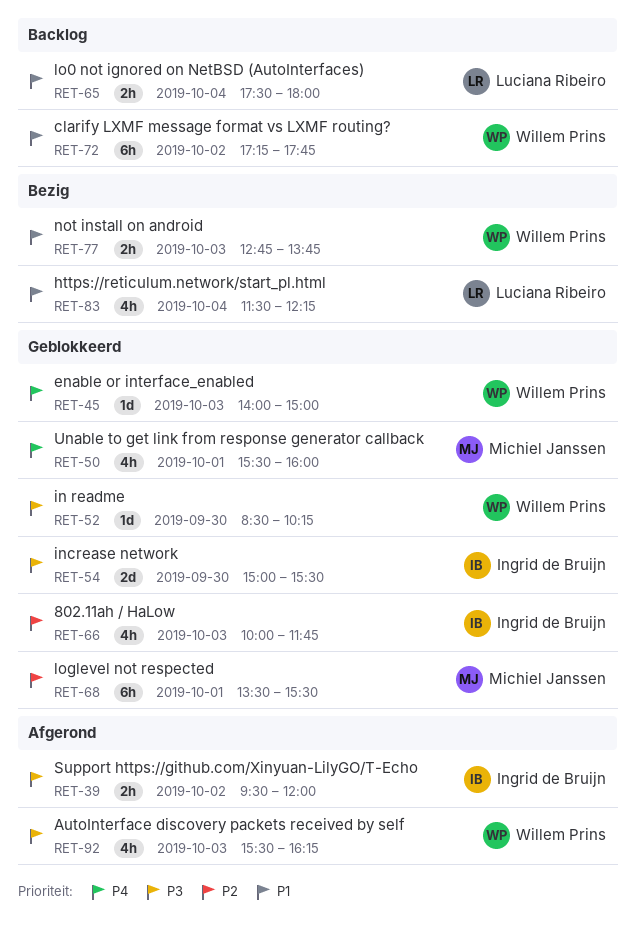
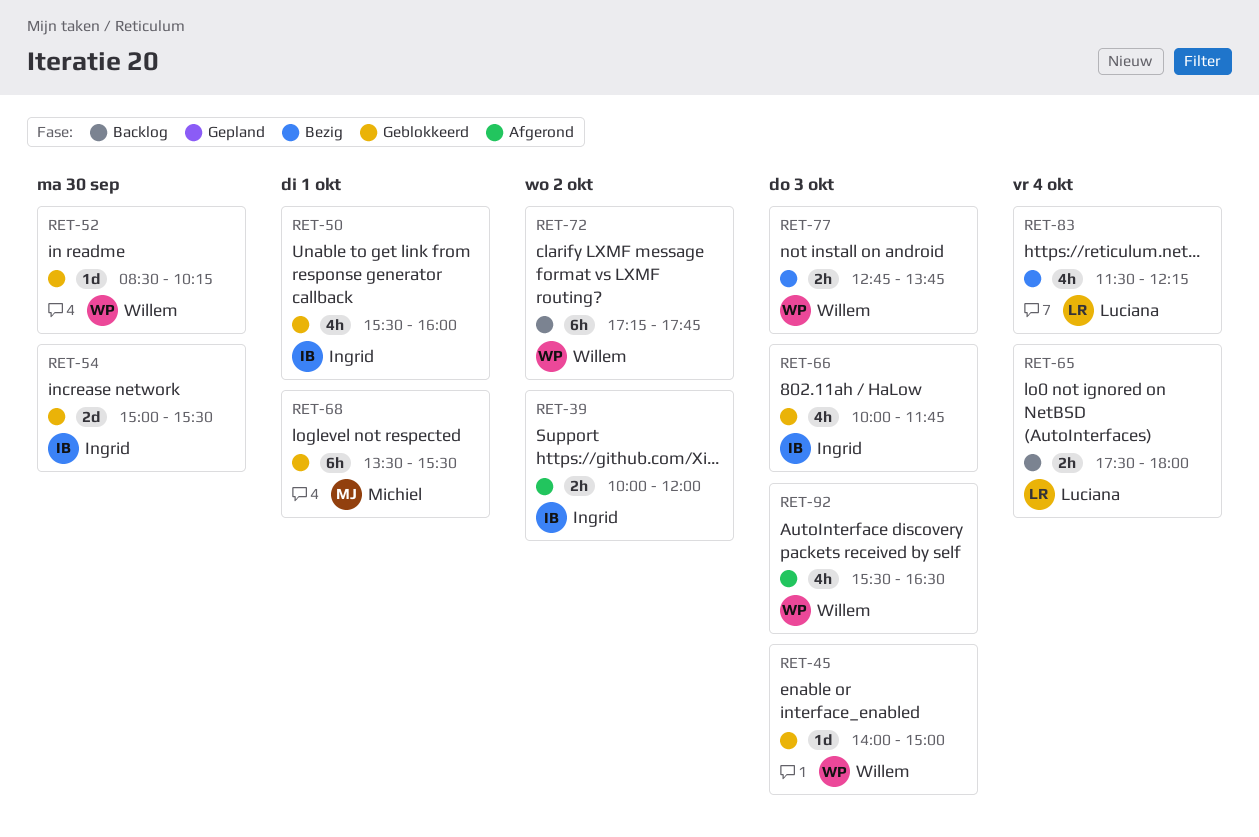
RET-39, begins: 09:30 -> 10:00
RET-50, owner: Michiel Janssen -> Ingrid de Bruijn
RET-92, ends: 16:15 -> 16:30

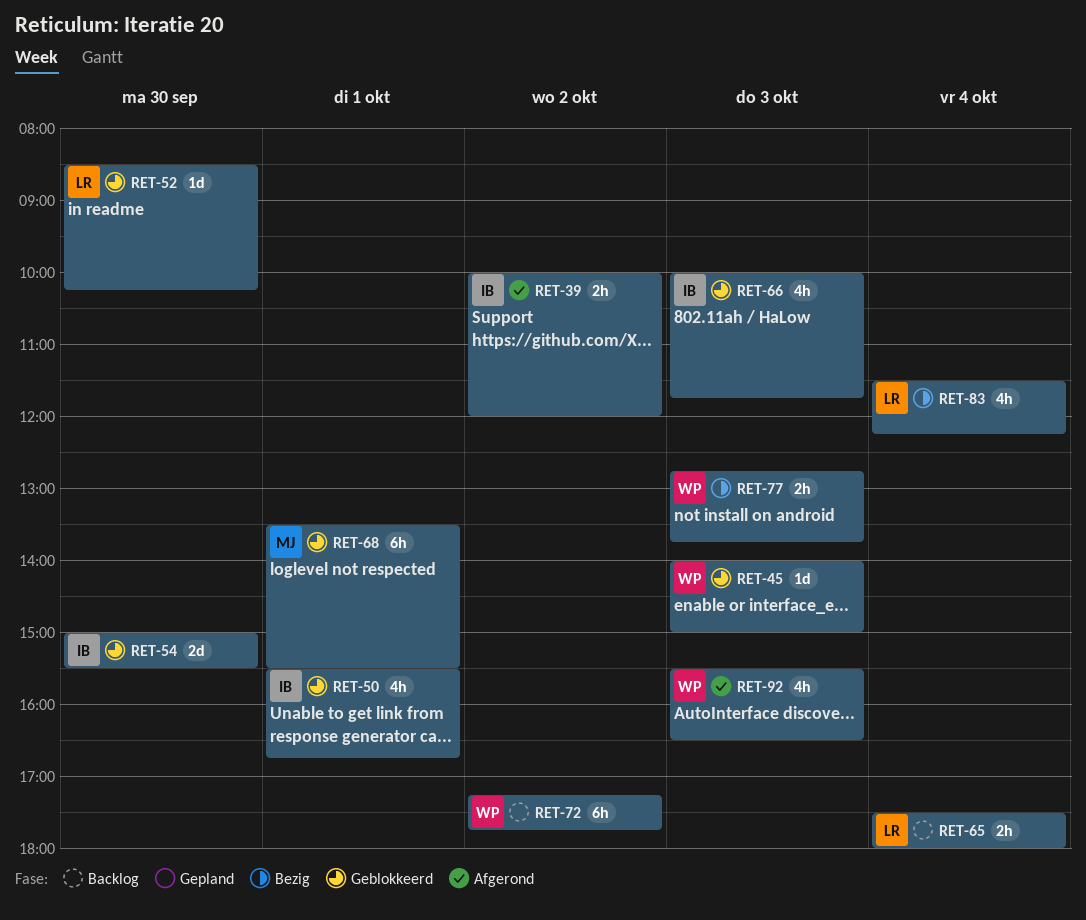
RET-50, ends: 16:00 -> 16:45
RET-52, owner: Willem -> Luciana

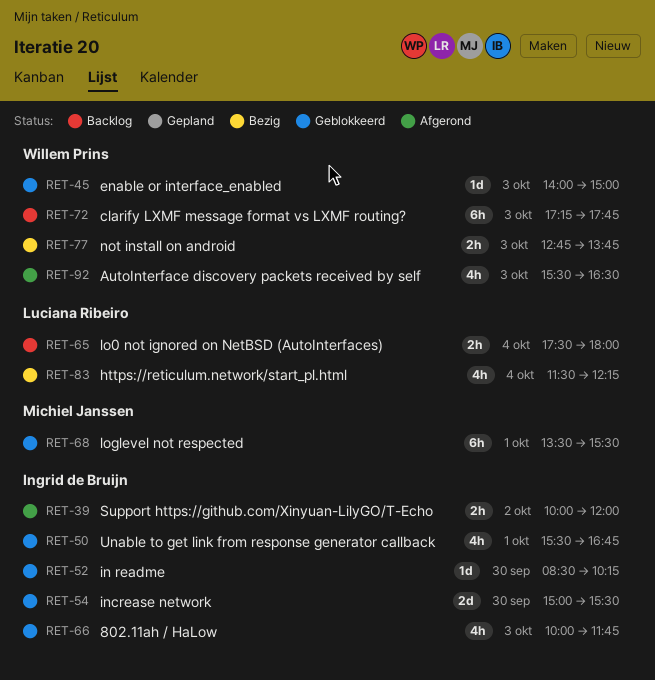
RET-52, owner: Luciana Ribeiro -> Ingrid de Bruijn
RET-72, day: Oct 2 -> Oct 3

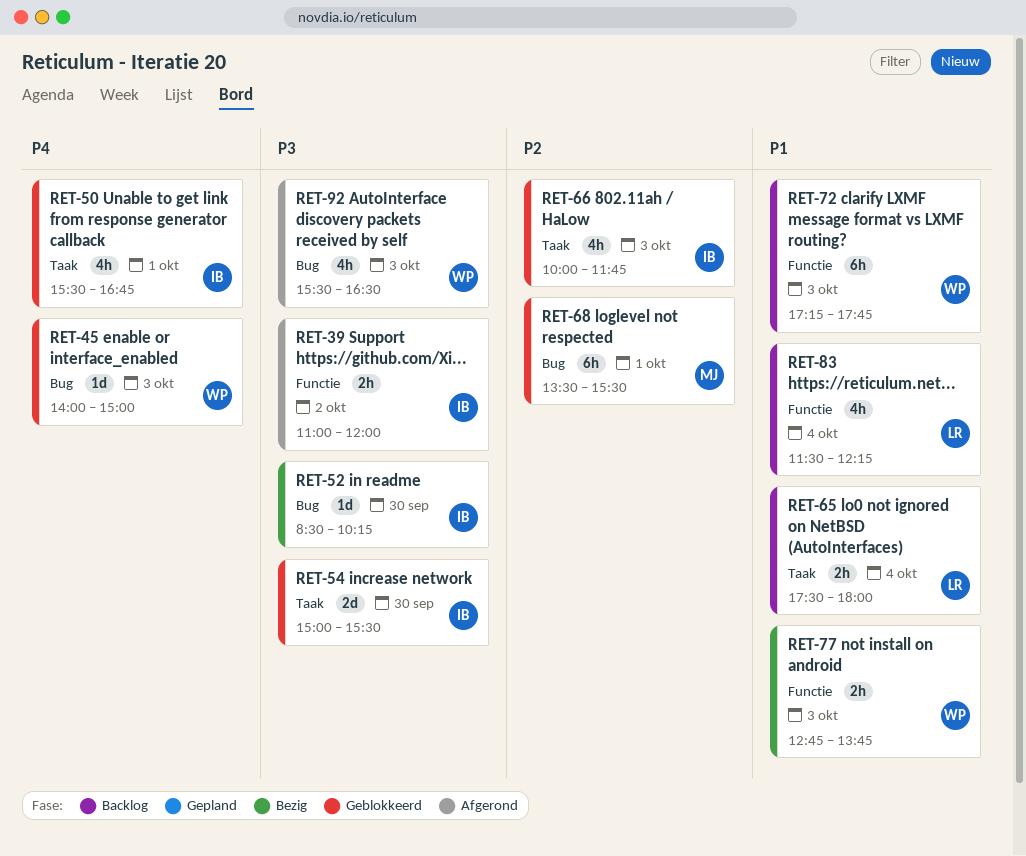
RET-39, begins: 10:00 -> 11:00
RET-52, status: Geblokkeerd -> Bezig
RET-83, status: Bezig -> Backlog

